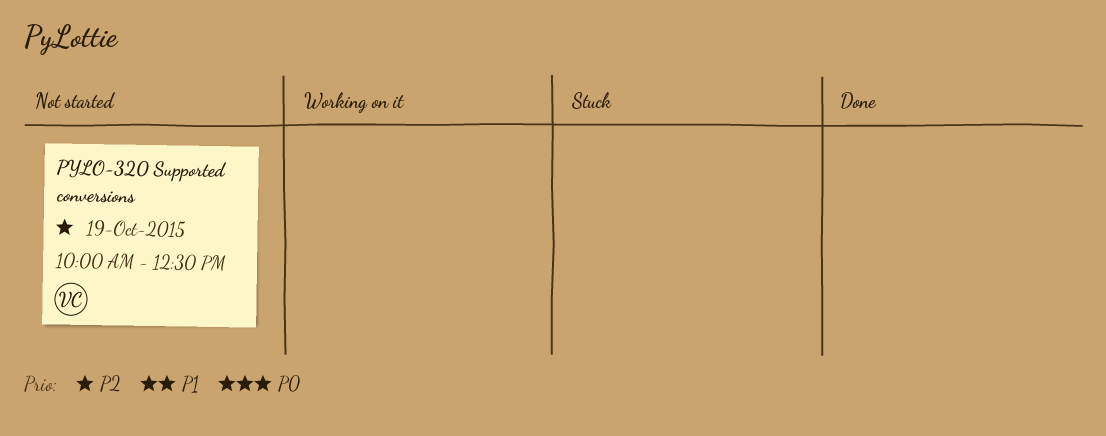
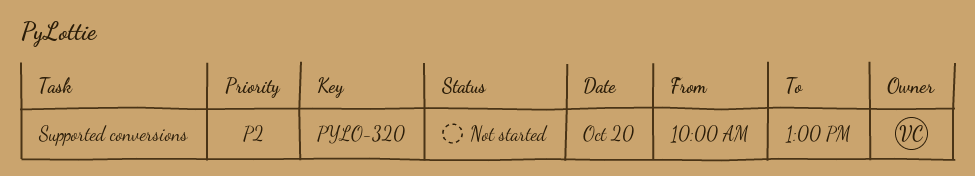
PYLO-320, day: Oct 19 -> Oct 20
PYLO-320, ends: 12:30 -> 13:00

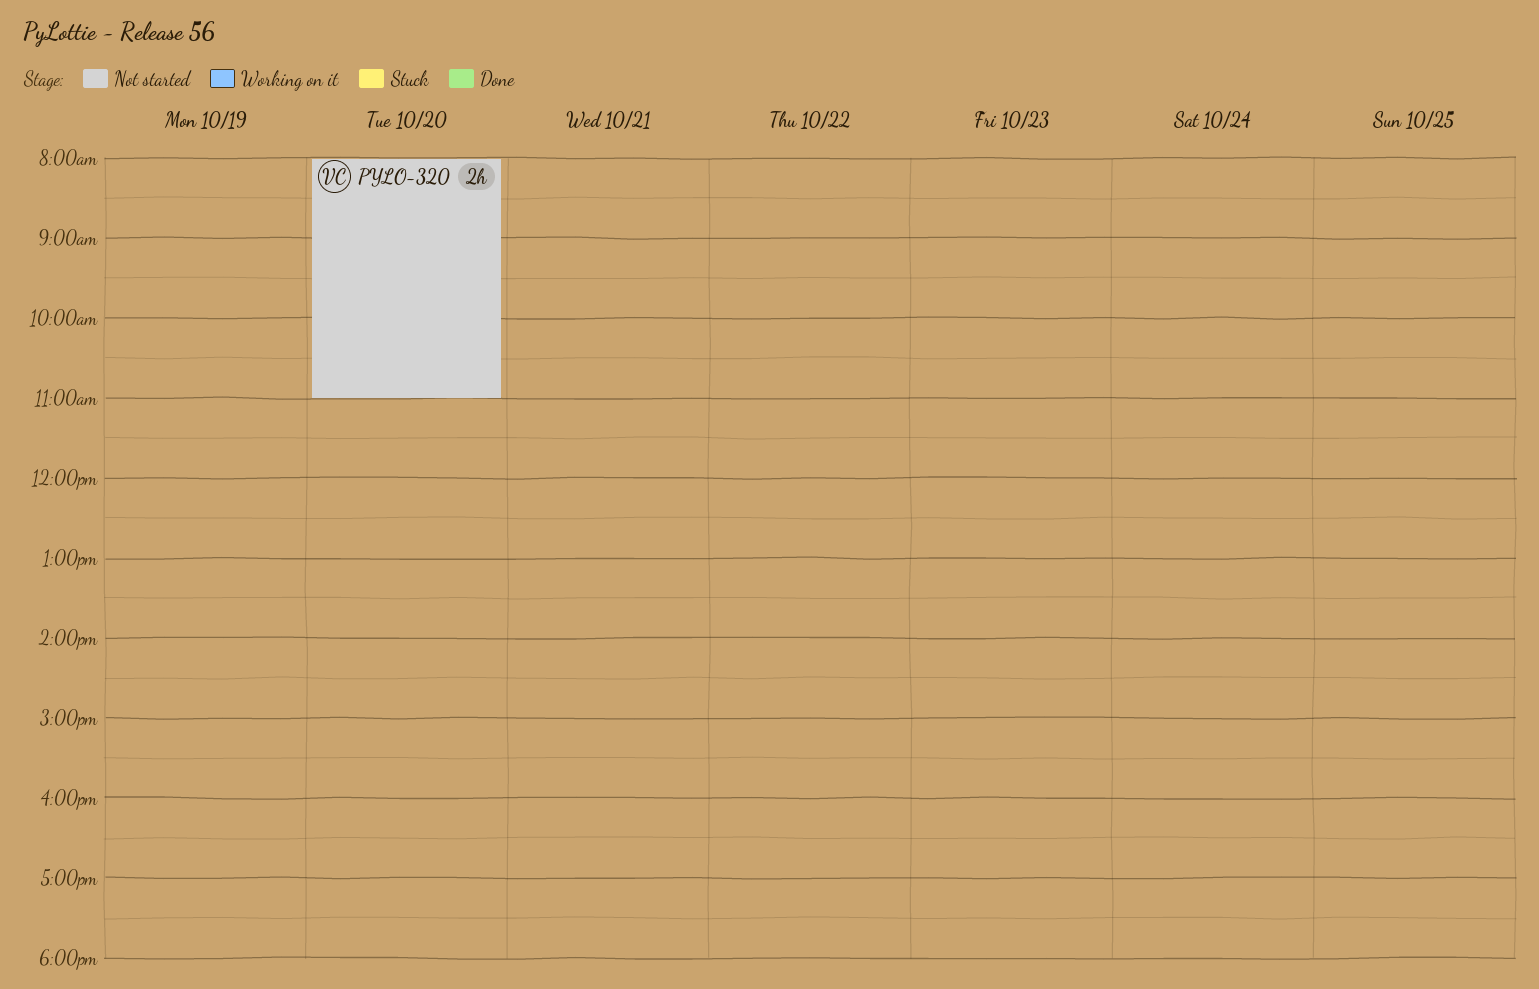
PYLO-320, begins: 10:00 -> 08:00
PYLO-320, ends: 13:00 -> 11:00

